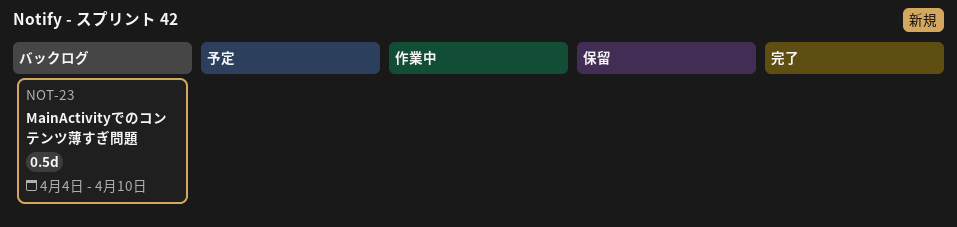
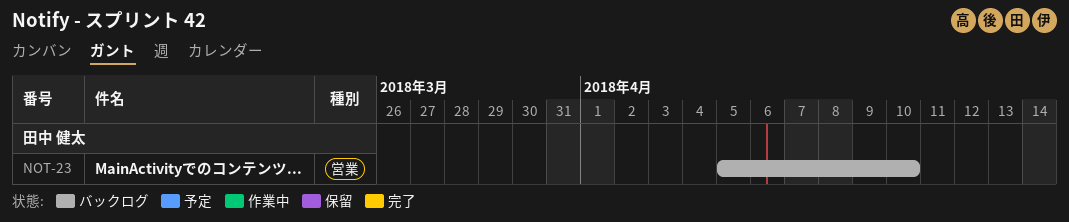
NOT-23, start: Apr 4 -> Apr 5

